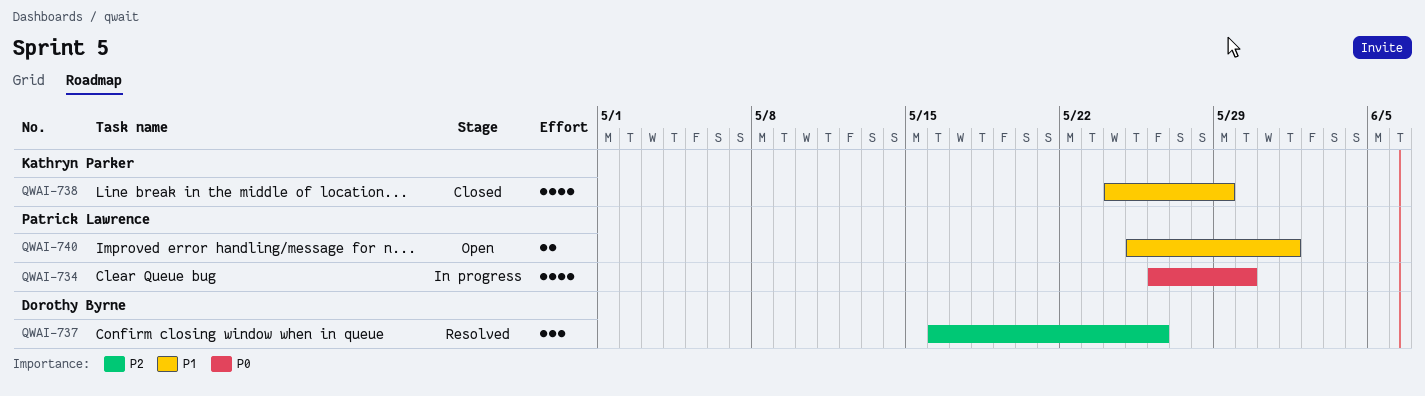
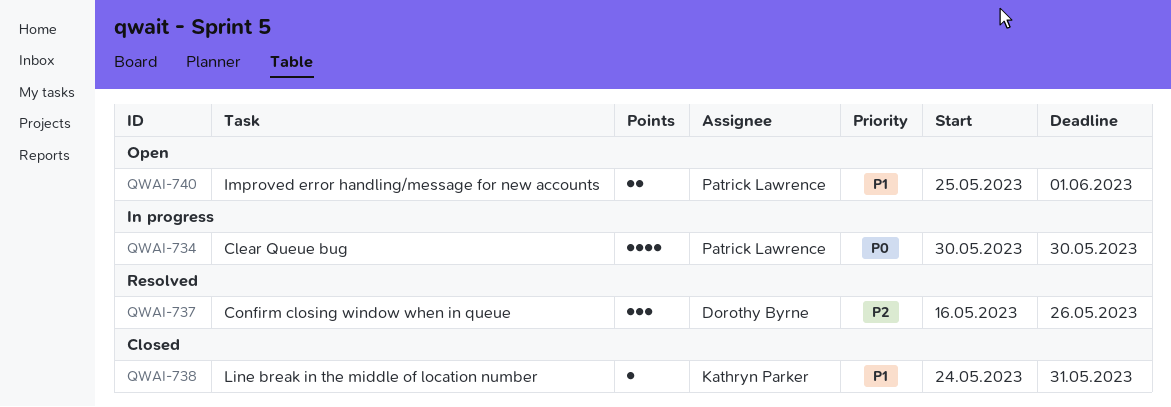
QWAI-734, start: May 26 -> May 30
QWAI-738, estimate: 4 -> 1
QWAI-738, due: May 29 -> May 31

